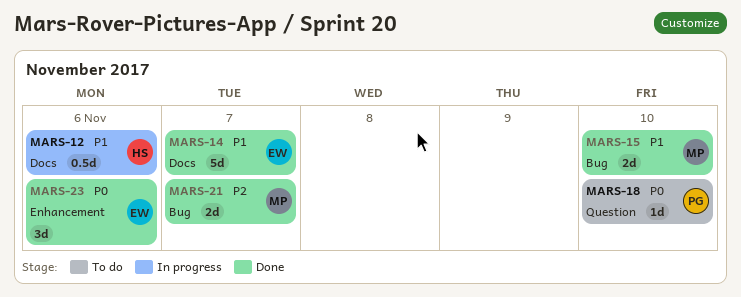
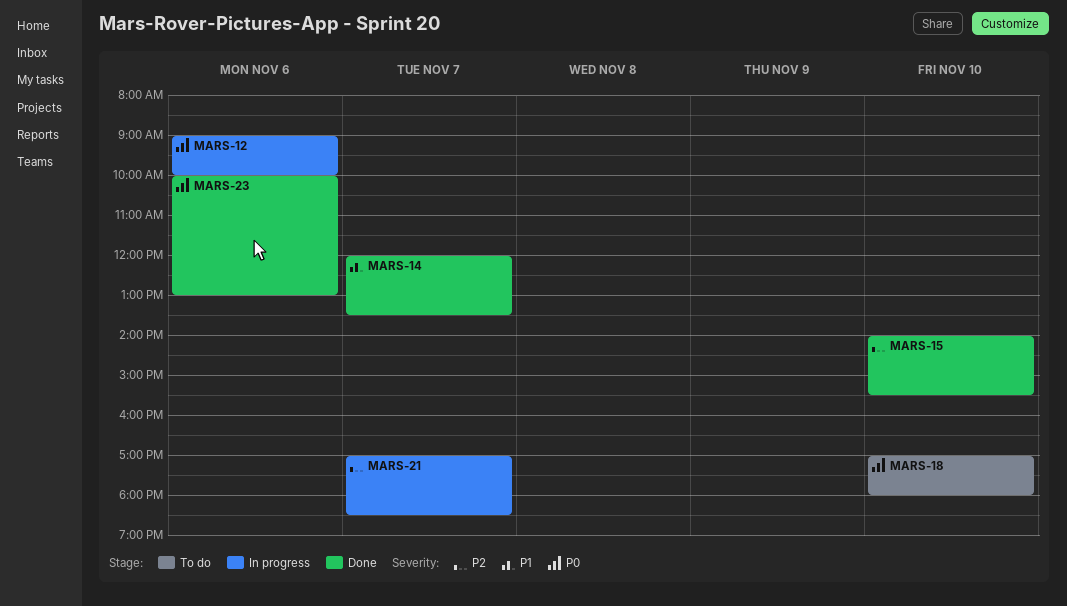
MARS-12, priority: P1 -> P0
MARS-15, priority: P1 -> P2
MARS-21, status: Done -> In progress

